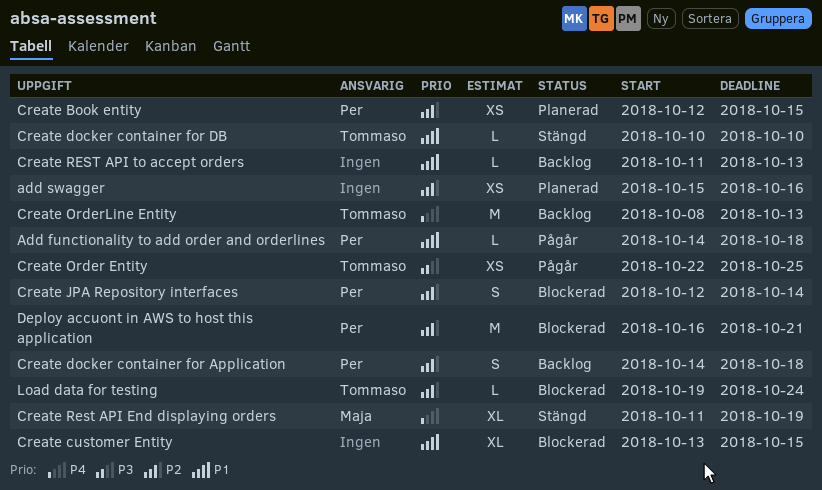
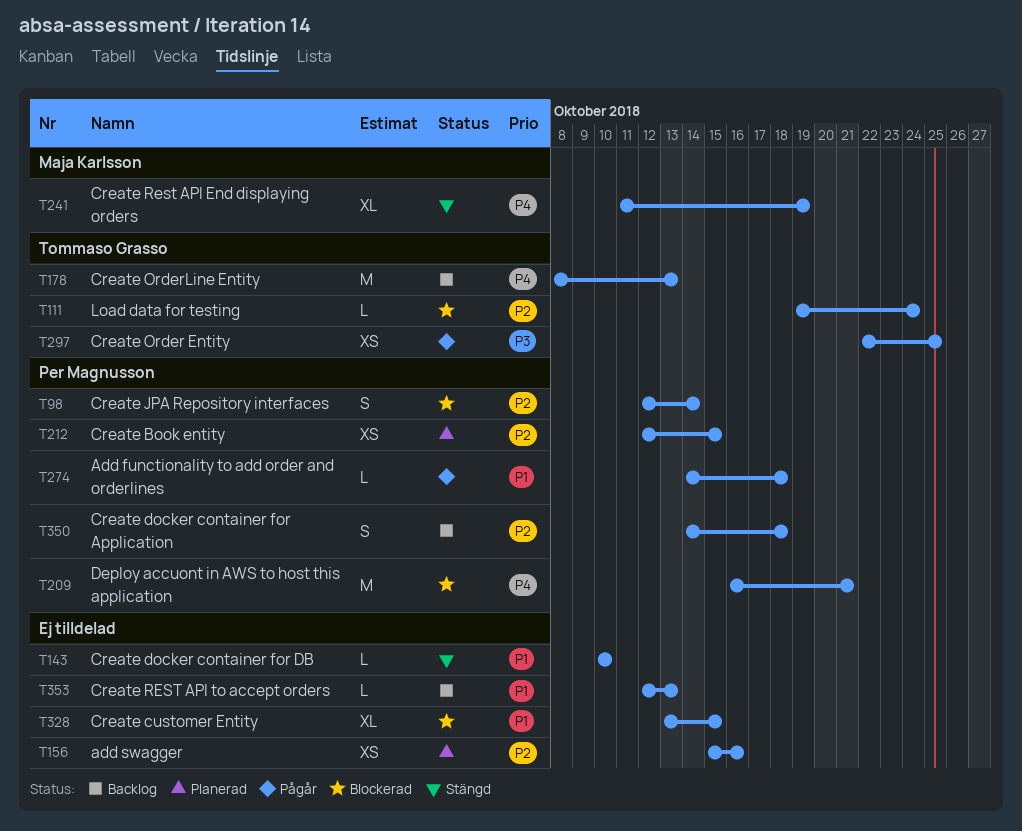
Create docker container for DB, owner: Tommaso Grasso -> none
Create REST API to accept orders, start: Oct 11 -> Oct 12
Deploy accuont in AWS to host this application, priority: P2 -> P4

